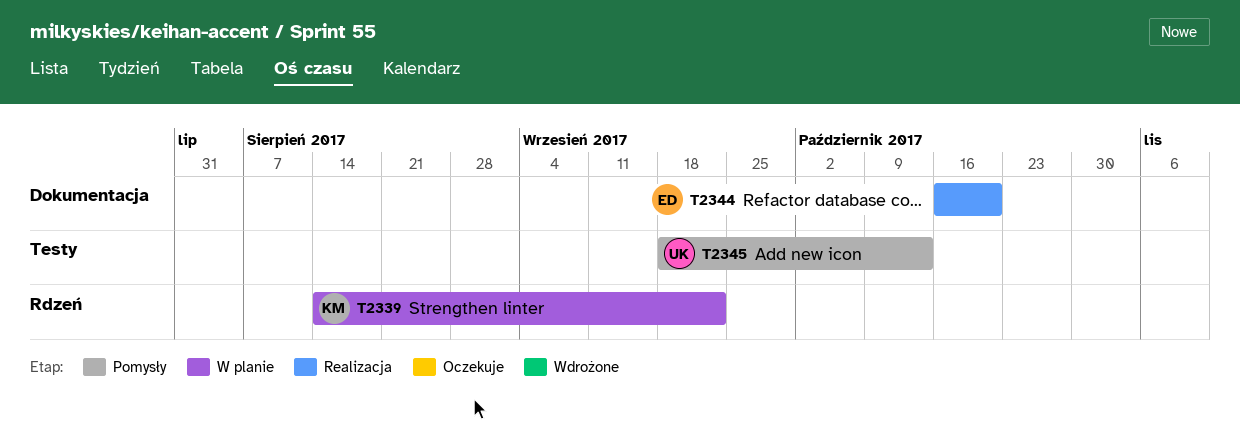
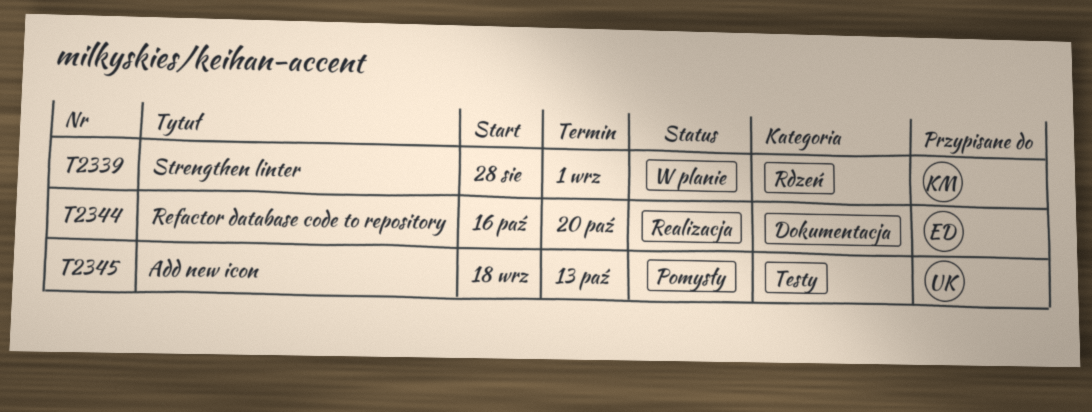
T2339, start: Aug 14 -> Aug 28
T2339, due: Sep 22 -> Sep 1

